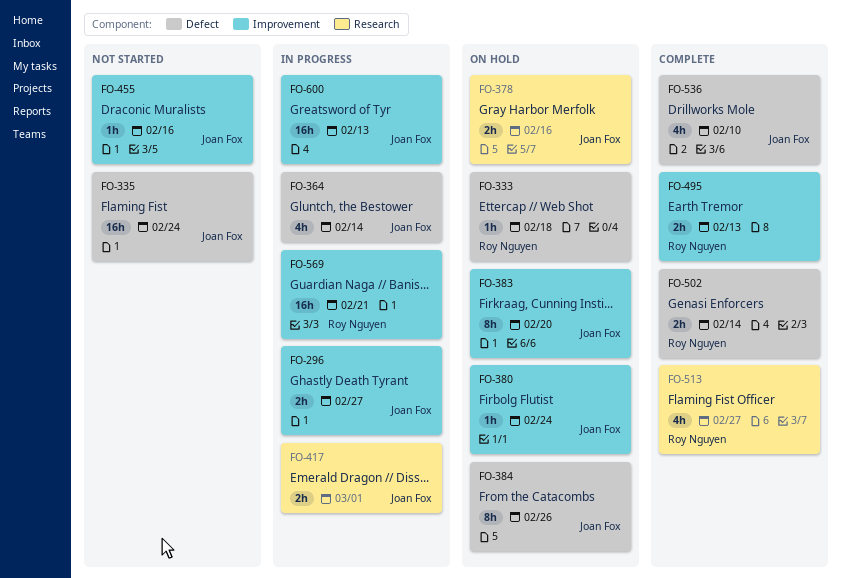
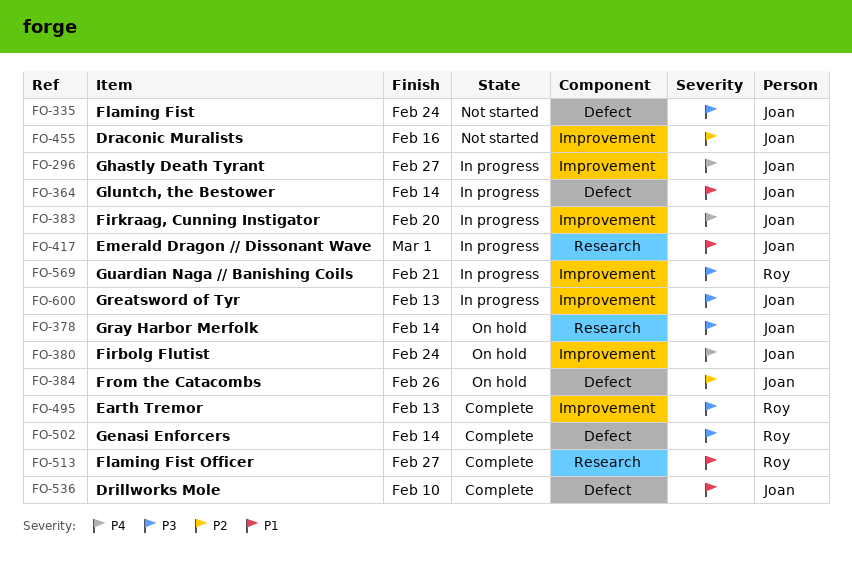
FO-333: present -> none
FO-378, due: Feb 16 -> Feb 14
FO-383, status: On hold -> In progress

